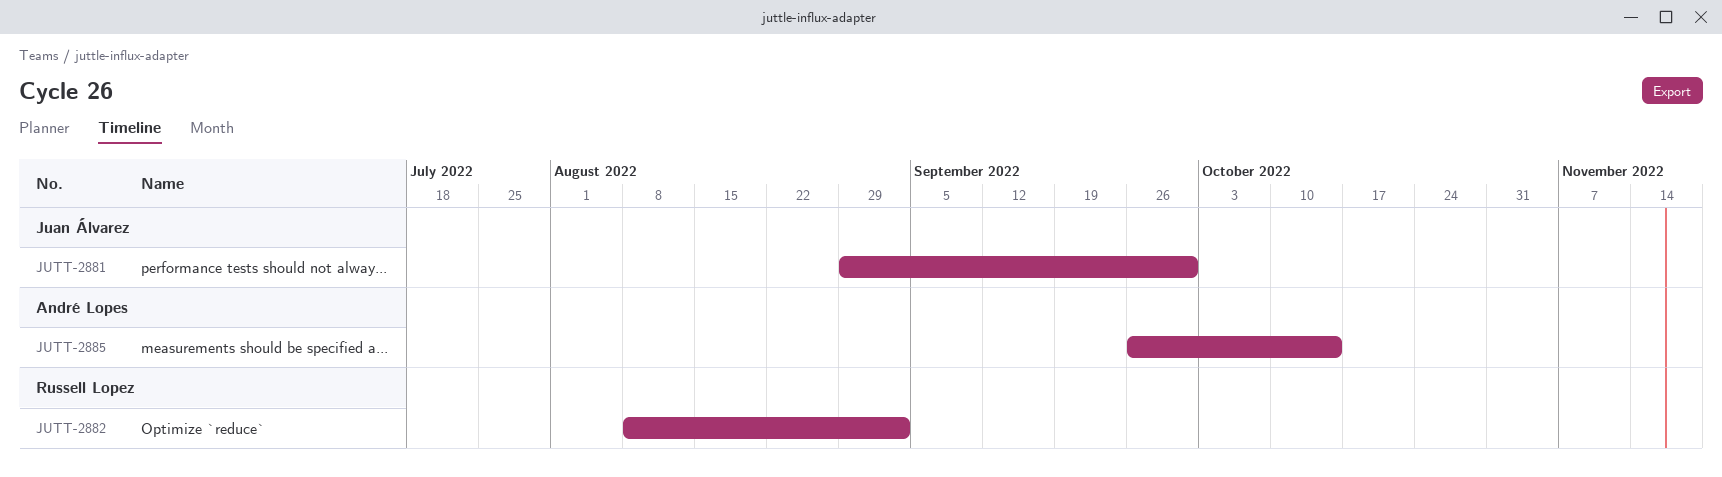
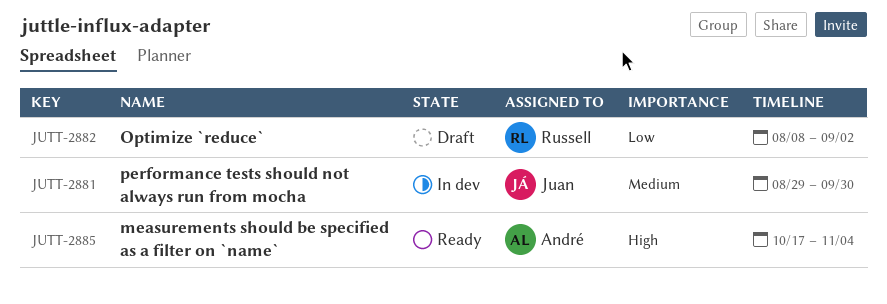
JUTT-2885, start: Sep 26 -> Oct 17
JUTT-2885, due: Oct 14 -> Nov 4

